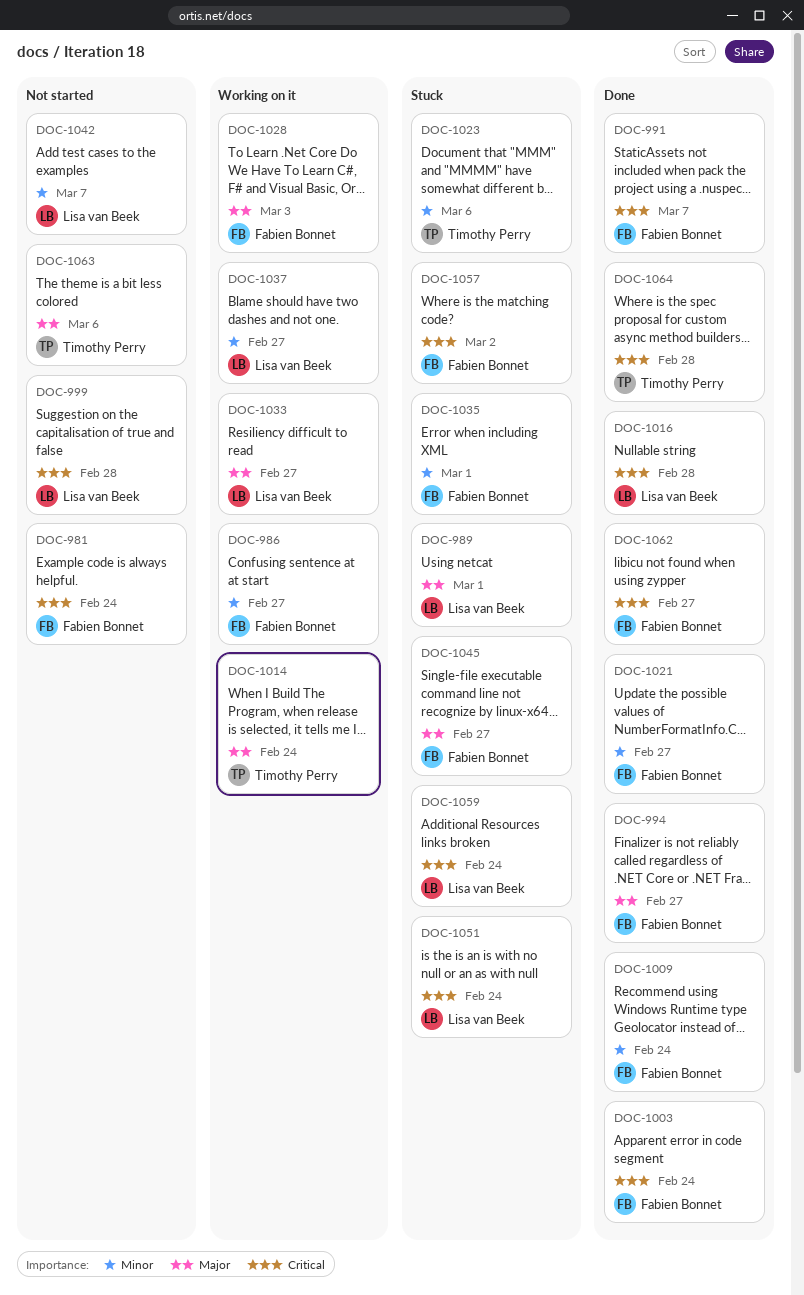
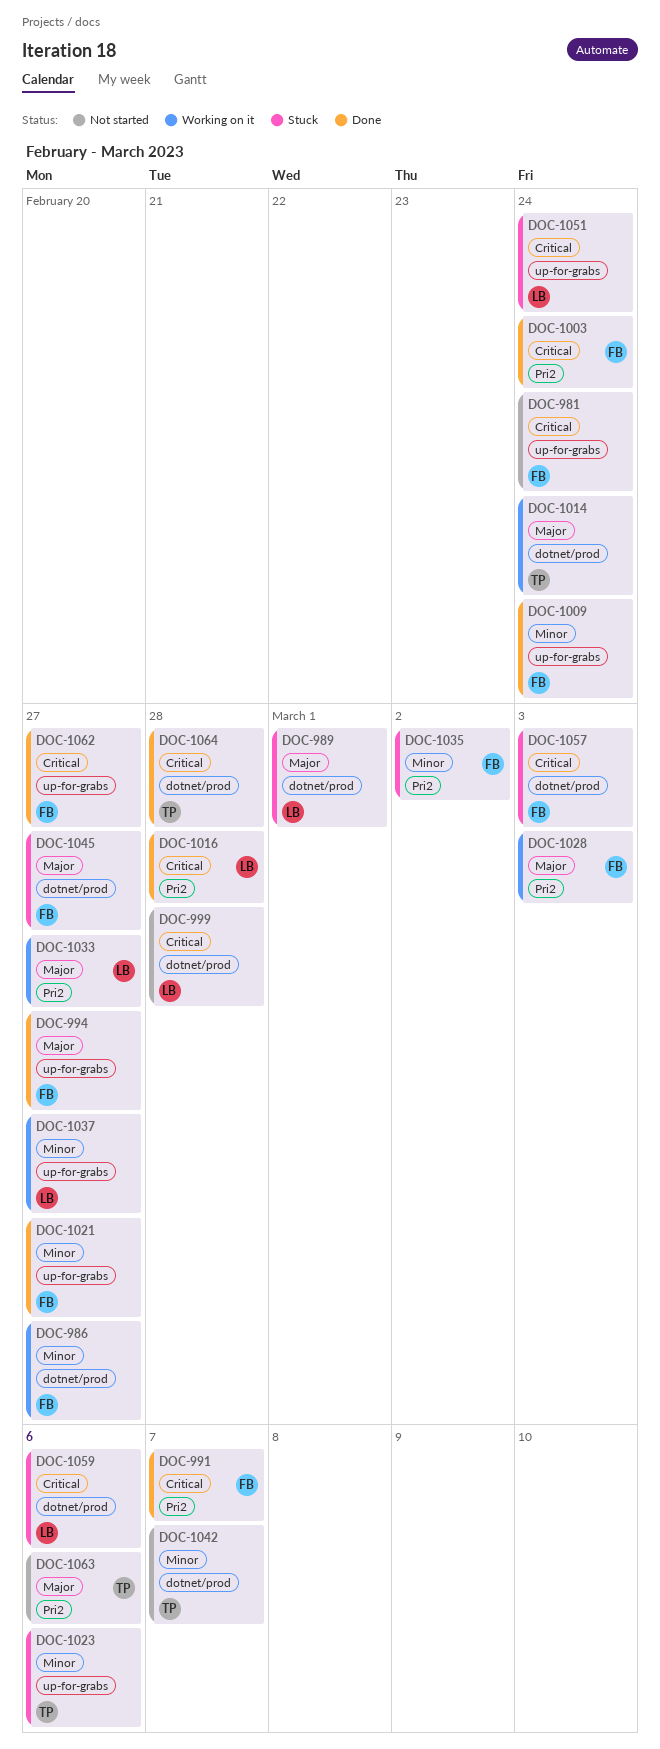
DOC-1035, due: Mar 1 -> Mar 2
DOC-1042, owner: Lisa van Beek -> Timothy Perry
DOC-1057, due: Mar 2 -> Mar 3
DOC-1059, due: Feb 24 -> Mar 6

